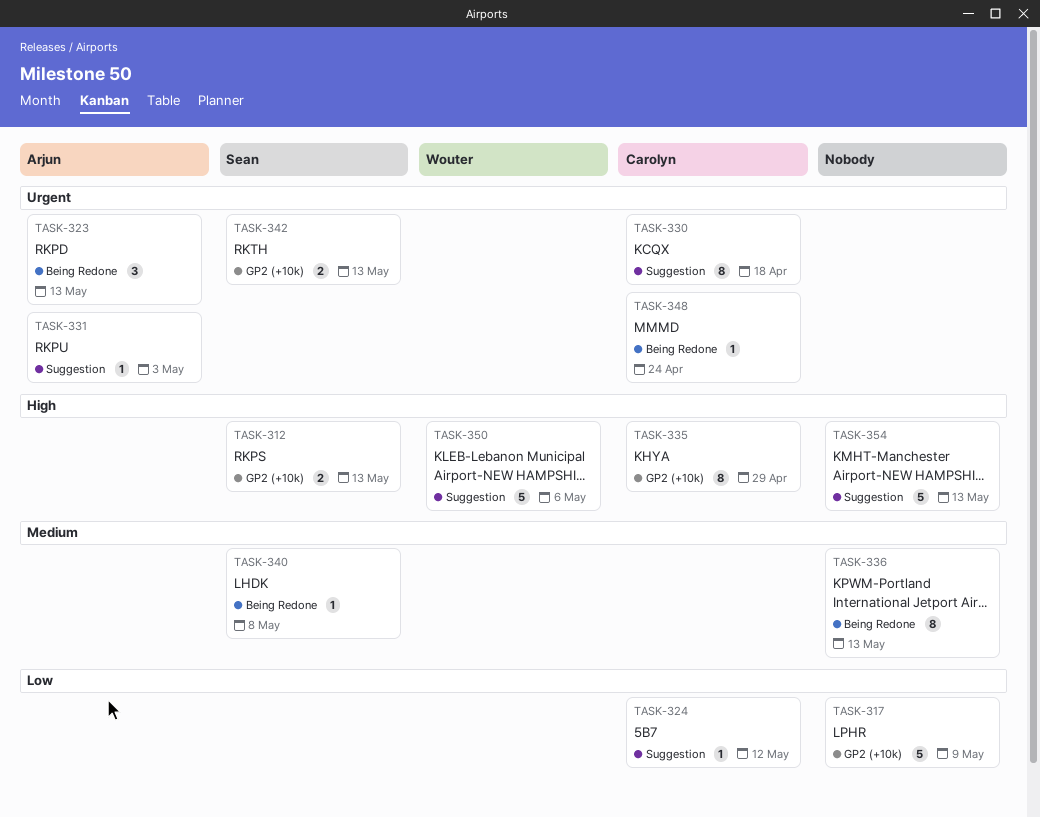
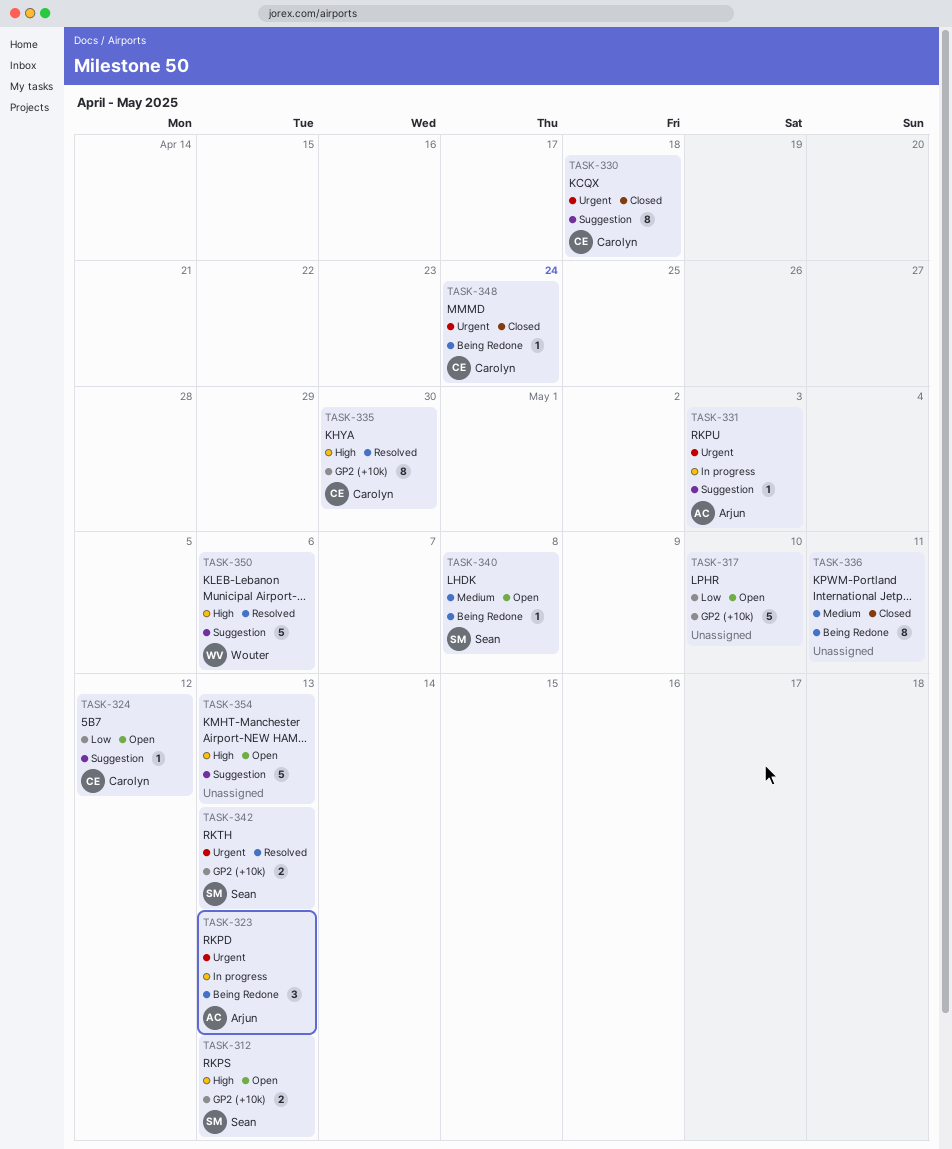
TASK-317, due: May 9 -> May 10
TASK-335, due: Apr 29 -> Apr 30
TASK-336, due: May 13 -> May 11

